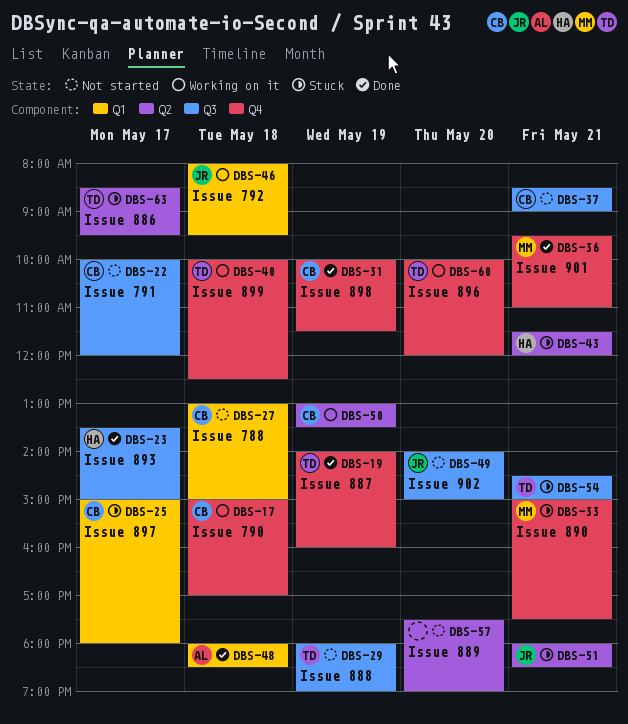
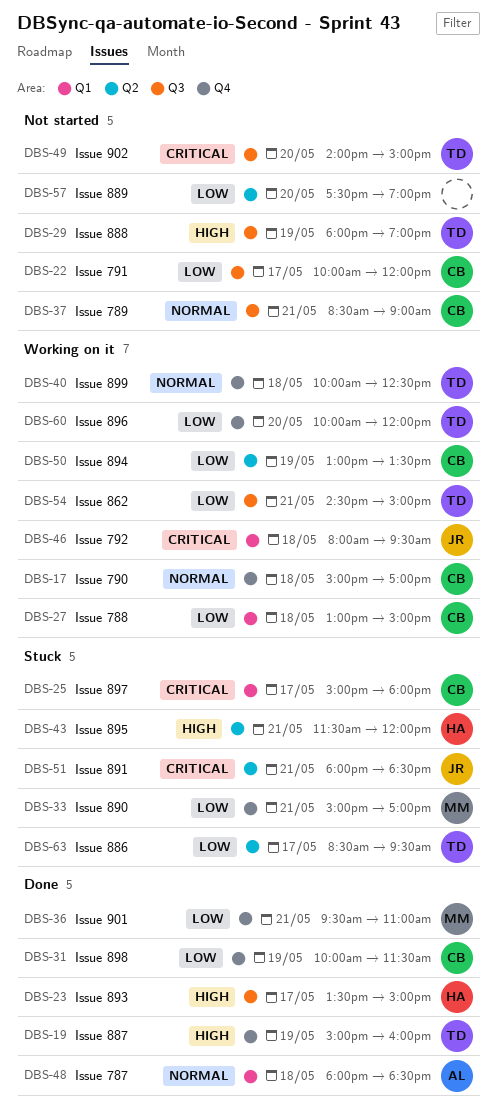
DBS-19, begins: 14:00 -> 15:00
DBS-27, status: Not started -> Working on it
DBS-33, ends: 17:30 -> 17:00
DBS-49, owner: JR -> TD
DBS-54, status: Stuck -> Working on it

